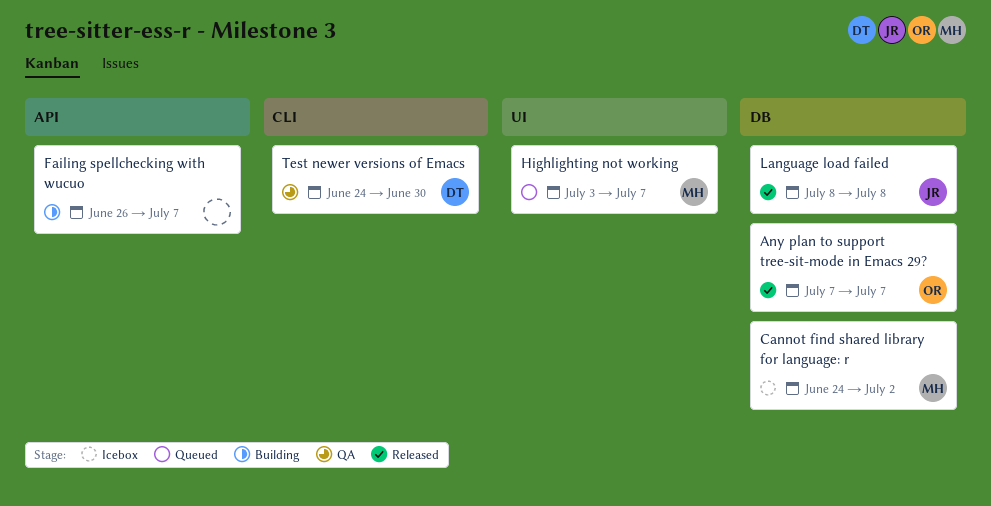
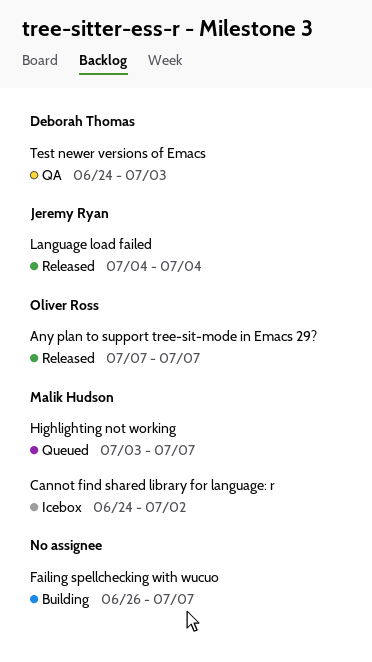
Language load failed, start: Jul 8 -> Jul 4
Language load failed, due: Jul 8 -> Jul 4
Test newer versions of Emacs, due: Jun 30 -> Jul 3

